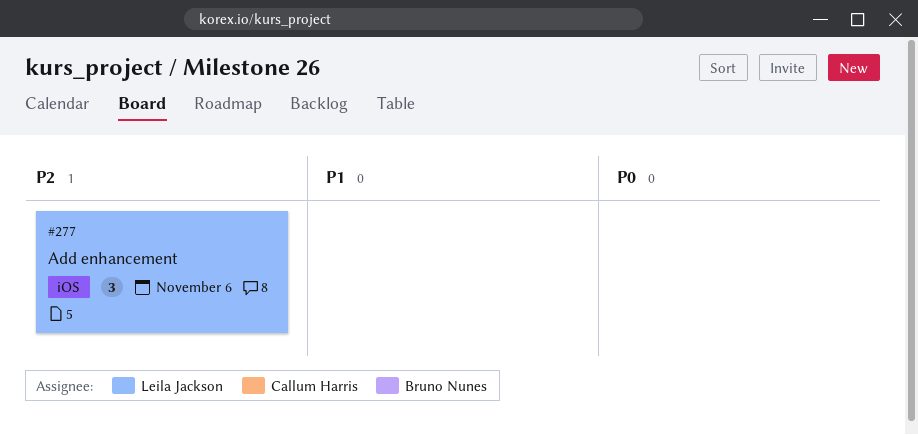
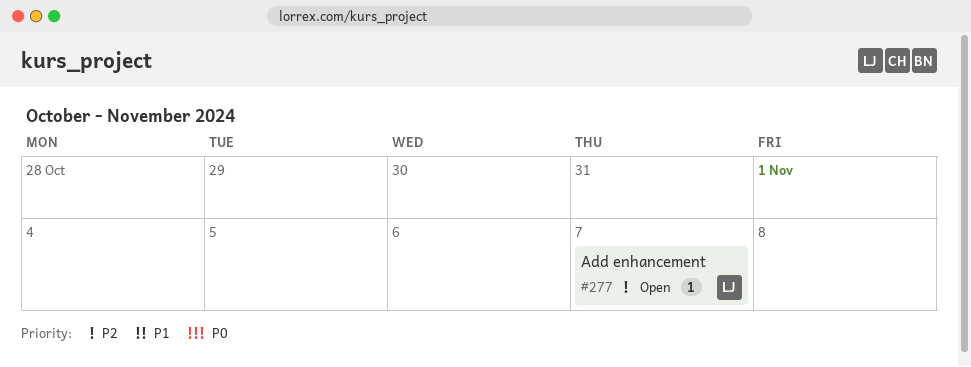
#277, estimate: 3 -> 1
#277, due: Nov 6 -> Nov 7

